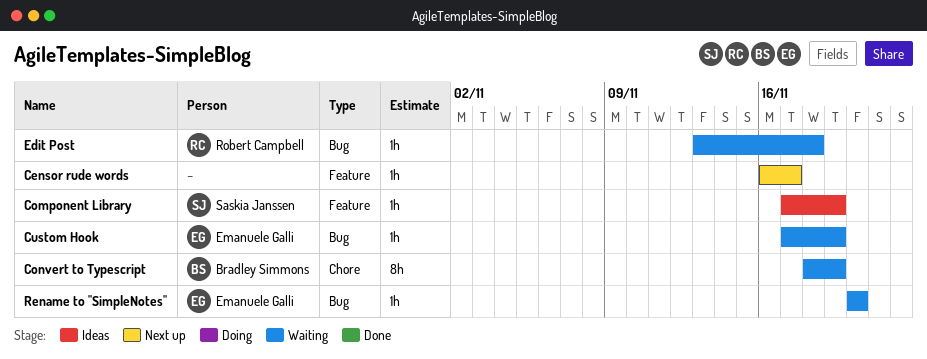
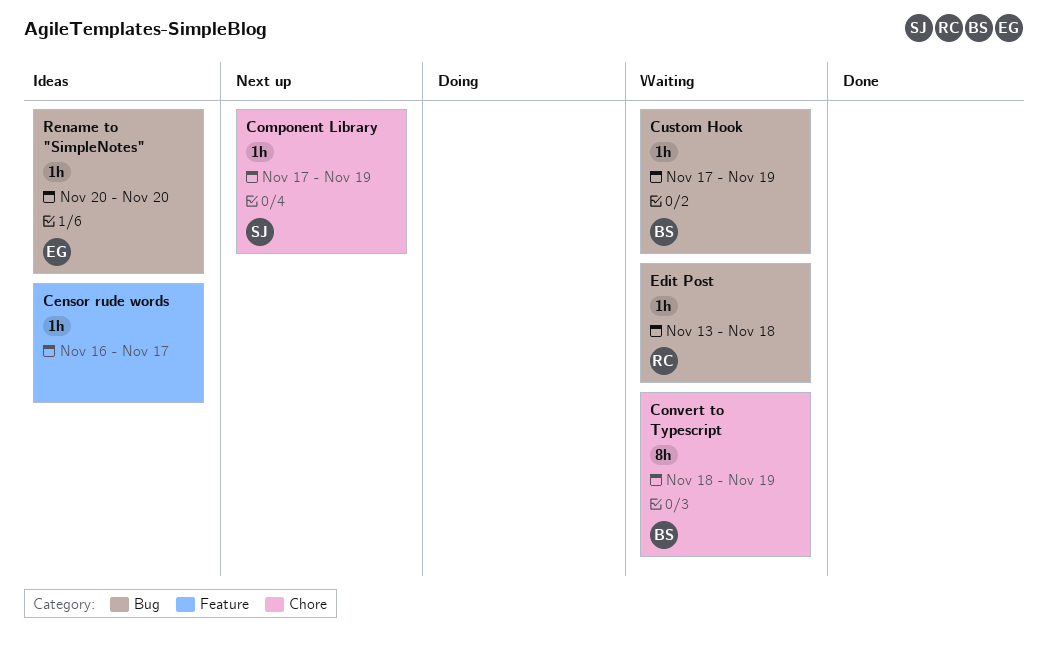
Censor rude words, status: Next up -> Ideas
Component Library, status: Ideas -> Next up
Component Library, label: Feature -> Chore
Custom Hook, owner: Emanuele Galli -> Bradley Simmons
Rename to "SimpleNotes", status: Waiting -> Ideas

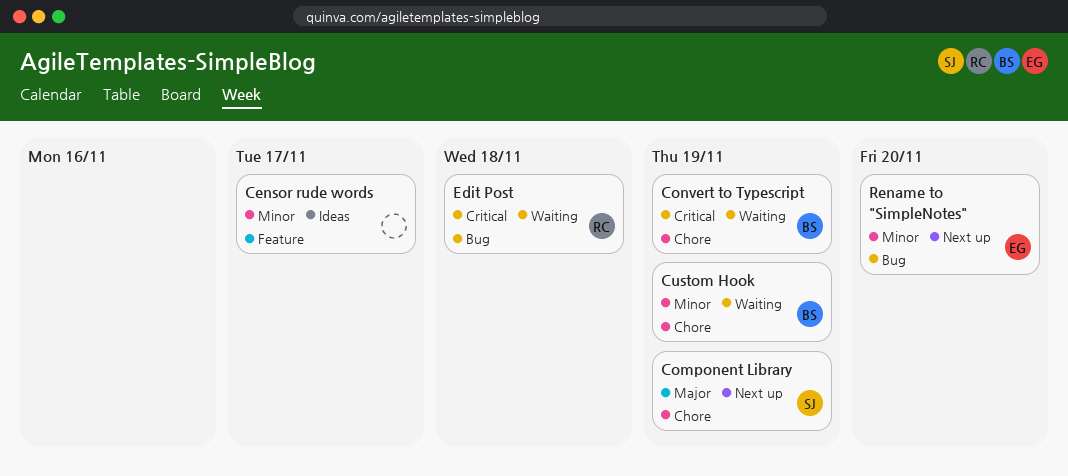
Custom Hook, label: Bug -> Chore
Rename to "SimpleNotes", status: Ideas -> Next up

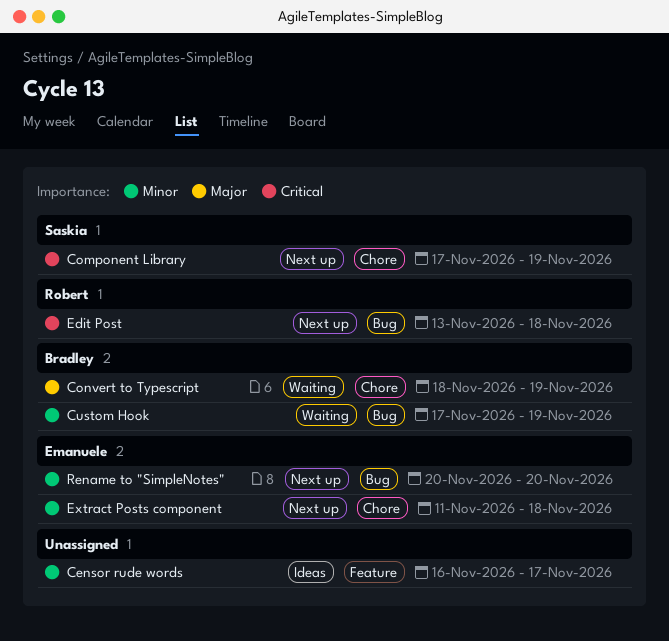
Component Library, priority: Major -> Critical
Convert to Typescript, priority: Critical -> Major
Custom Hook, label: Chore -> Bug
Edit Post, status: Waiting -> Next up
Extract Posts component: none -> present

